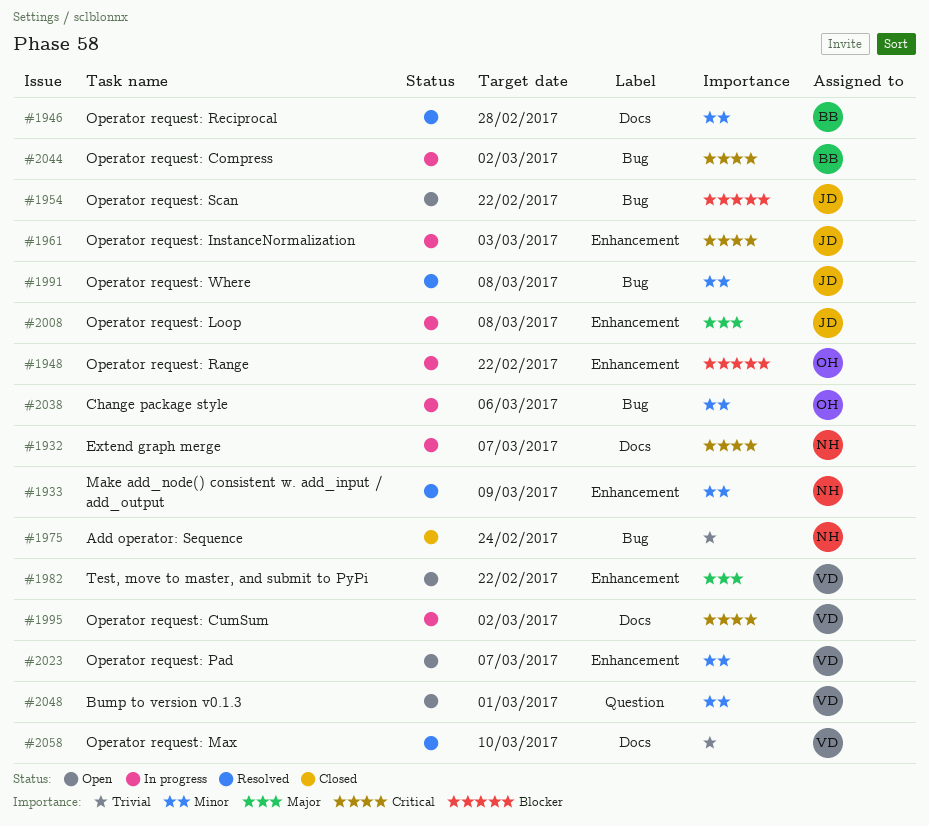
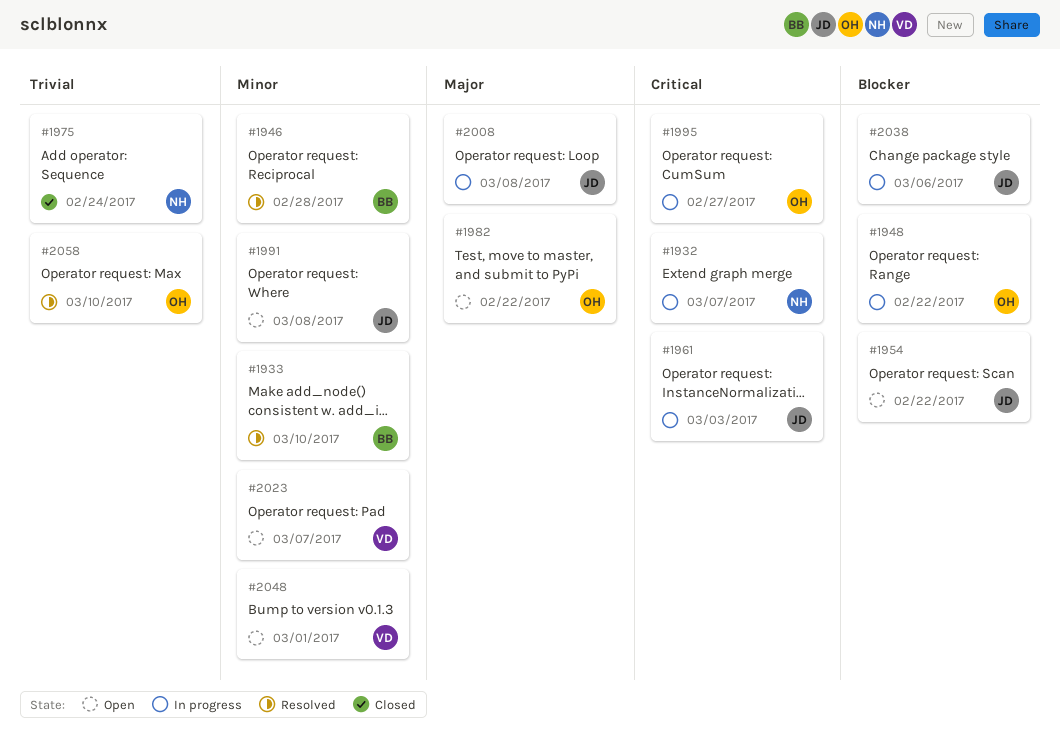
#1933, owner: NH -> BB
#1933, due: Mar 9 -> Mar 10
#1982, owner: VD -> OH
#1991, status: Resolved -> Open
#1995, owner: VD -> OH
#1995, due: Mar 2 -> Feb 27
#2038, owner: OH -> JD
#2038, priority: Minor -> Blocker
#2044: present -> none
#2058, owner: VD -> OH

